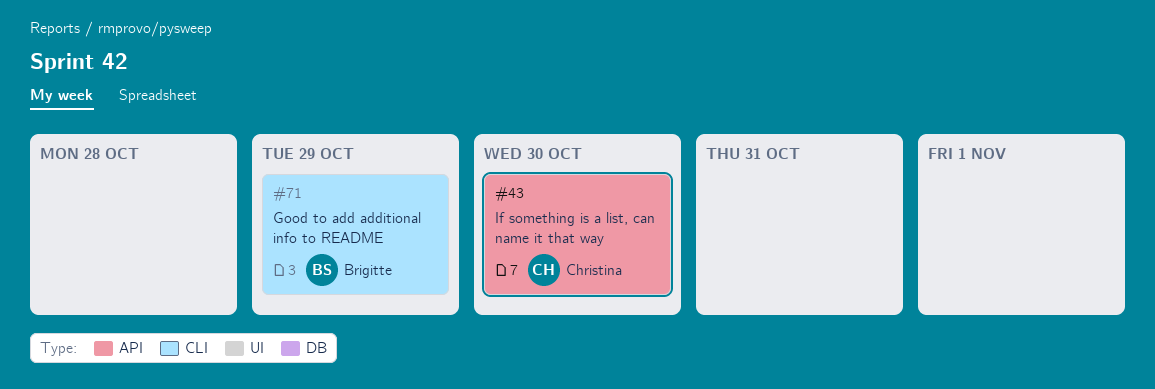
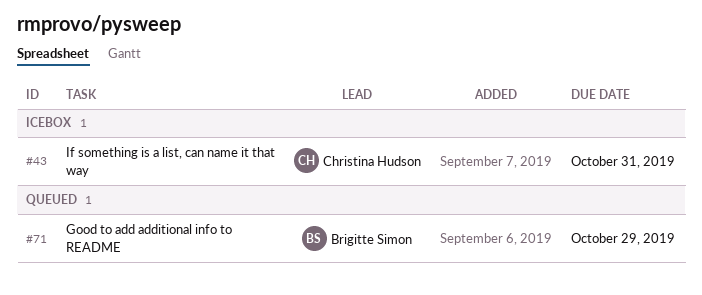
#43, due: Oct 30 -> Oct 31

